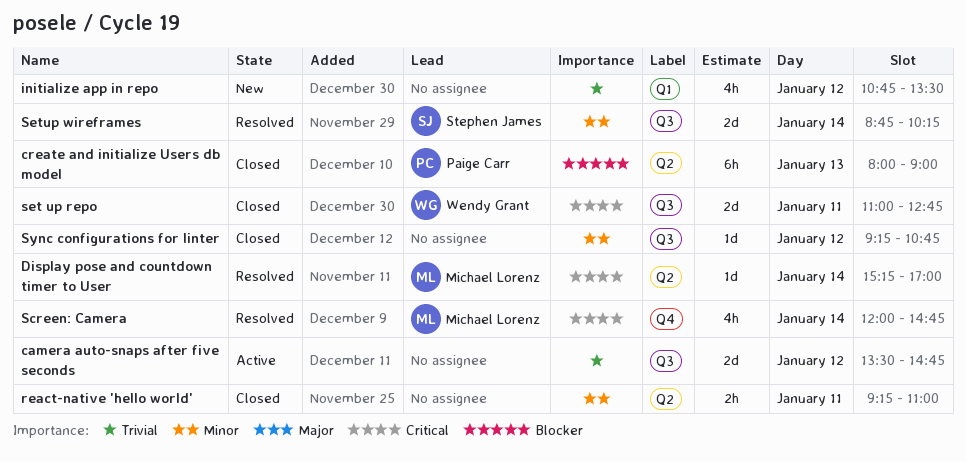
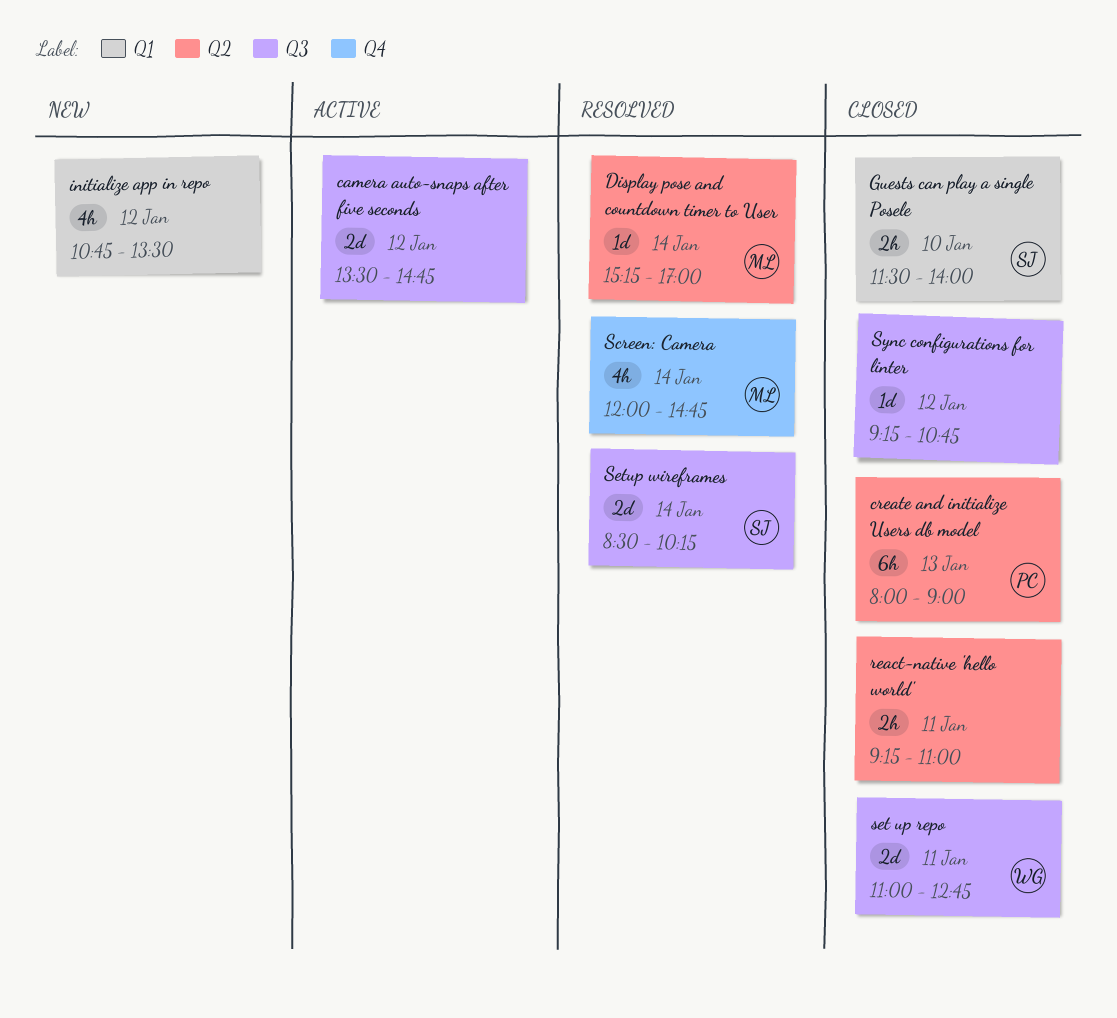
Guests can play a single Posele: none -> present
Setup wireframes, begins: 08:45 -> 08:30

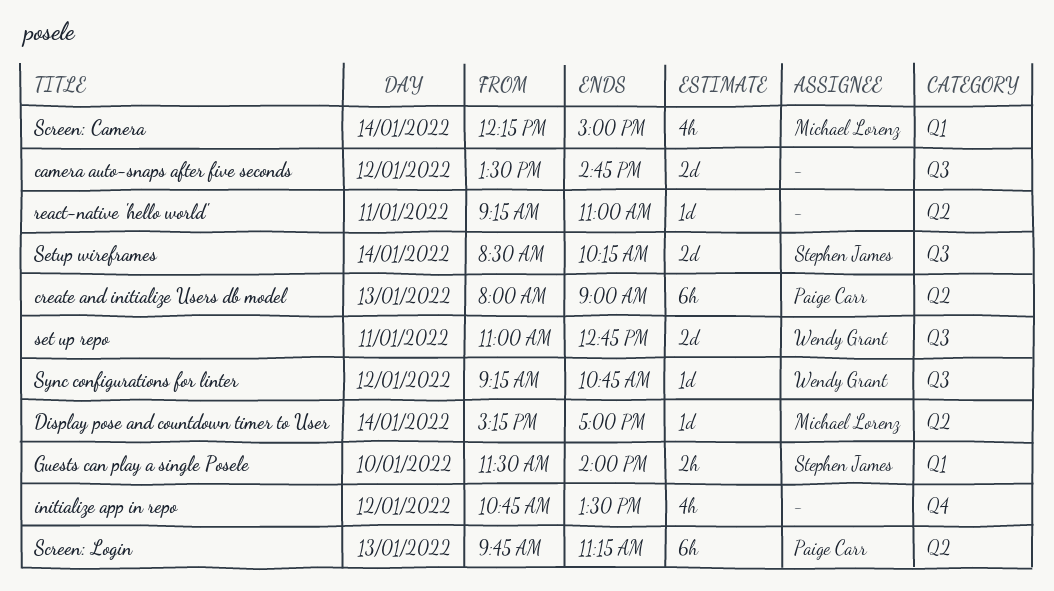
initialize app in repo, label: Q1 -> Q4
react-native 'hello world', estimate: 2h -> 1d
Screen: Camera, label: Q4 -> Q1
Screen: Camera, begins: 12:00 -> 12:15
Screen: Camera, ends: 14:45 -> 15:00
Screen: Login: none -> present
Sync configurations for linter, owner: none -> Wendy Grant

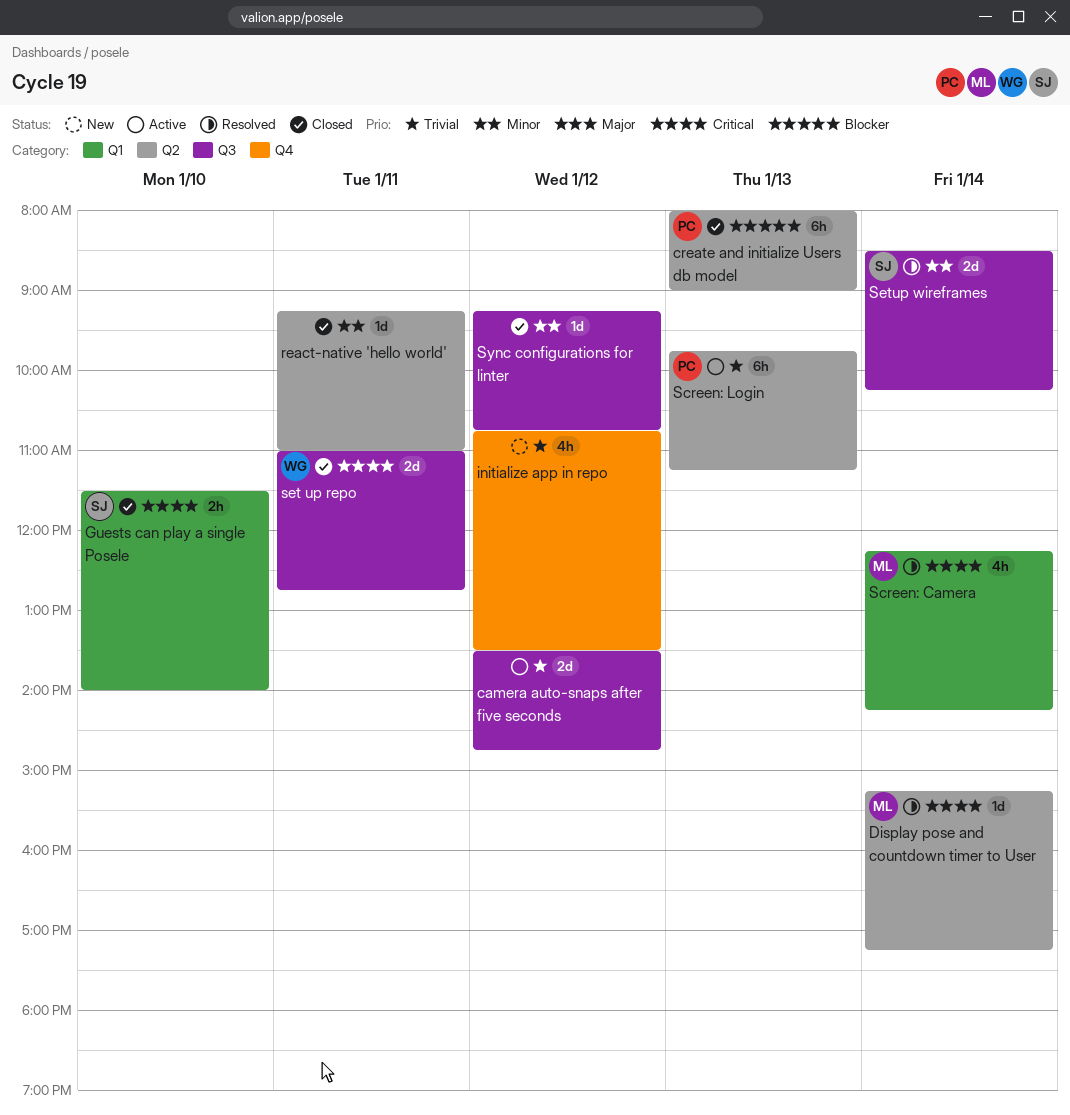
Display pose and countdown timer to User, ends: 17:00 -> 17:15
Screen: Camera, ends: 15:00 -> 14:15
Sync configurations for linter, owner: Wendy Grant -> none

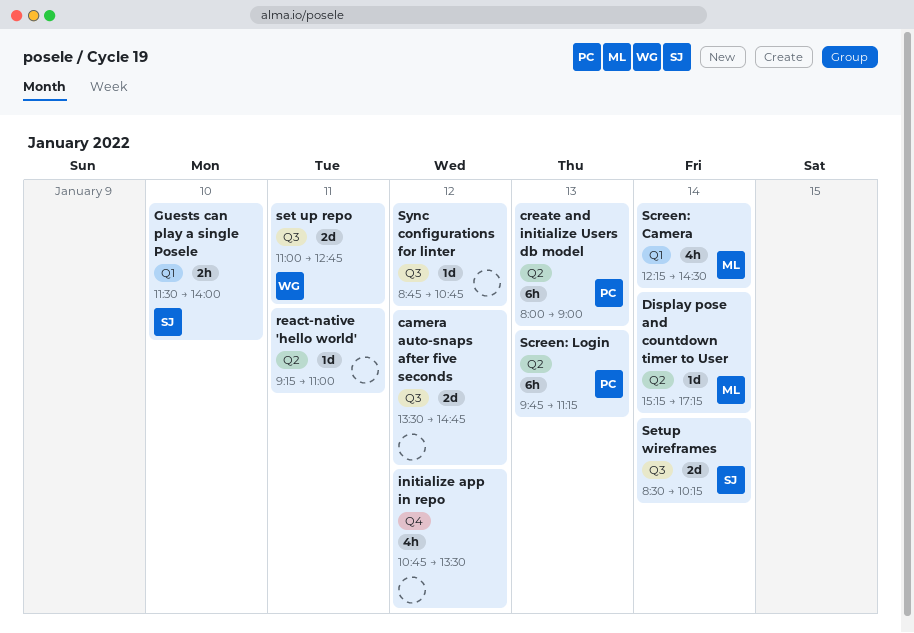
Screen: Camera, ends: 14:15 -> 14:30
Sync configurations for linter, begins: 09:15 -> 08:45

